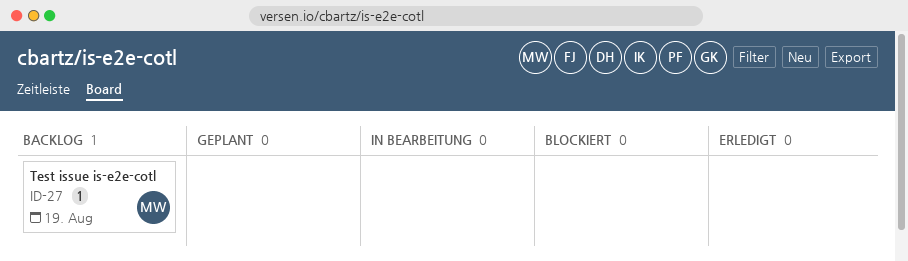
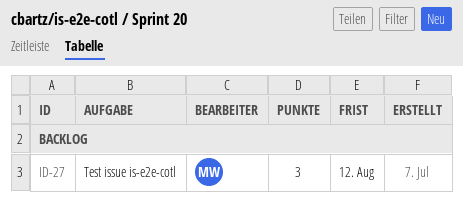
ID-27, estimate: 1 -> 3
ID-27, due: Aug 19 -> Aug 12

